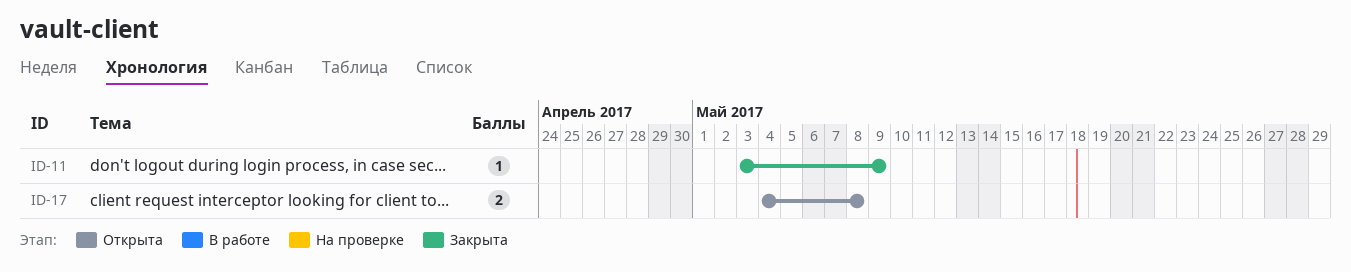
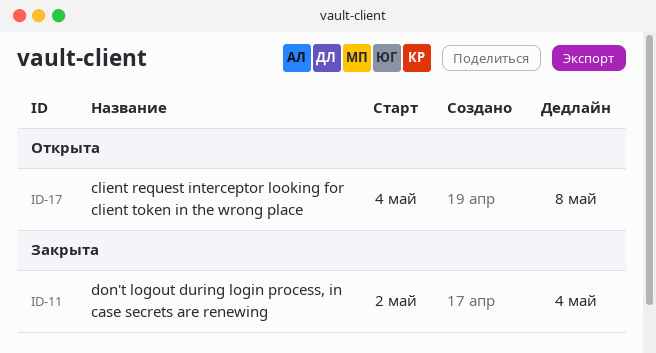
ID-11, start: May 3 -> May 2
ID-11, due: May 9 -> May 4

